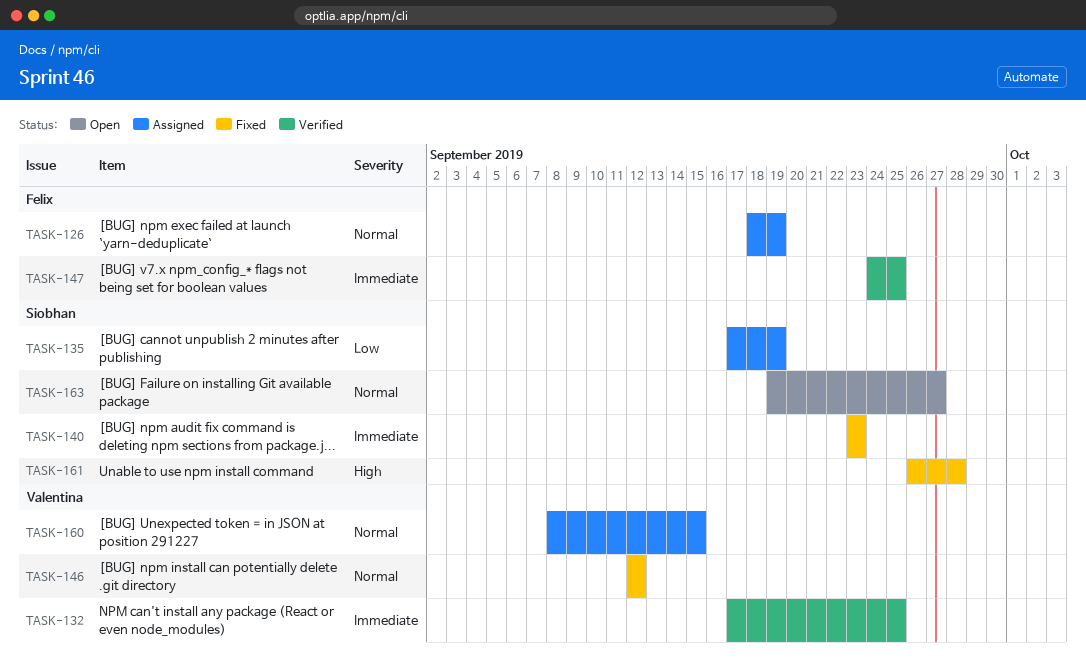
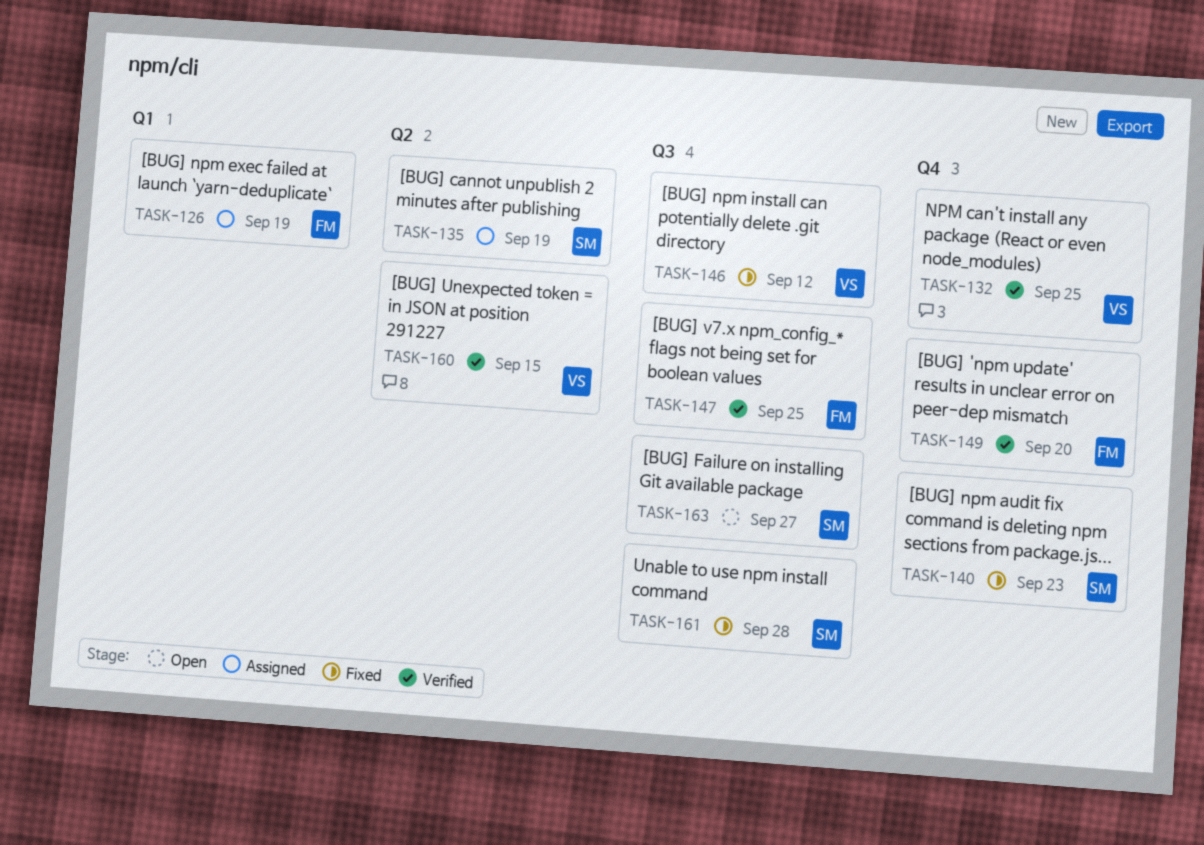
TASK-149: none -> present
TASK-160, status: Assigned -> Verified

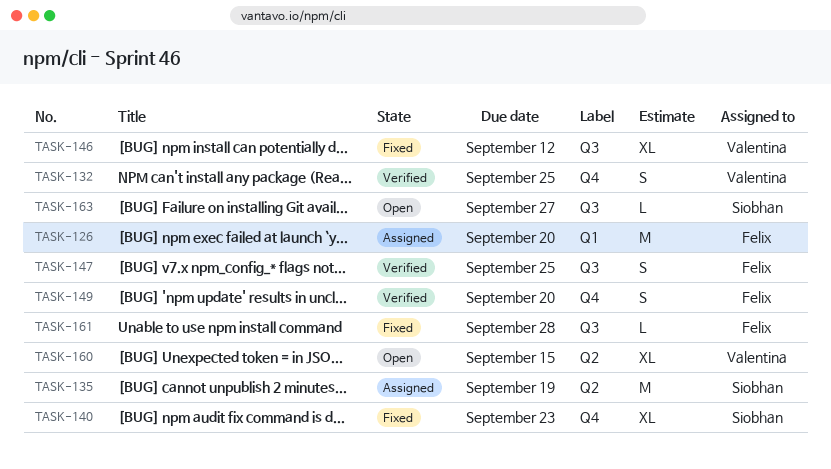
TASK-126, due: Sep 19 -> Sep 20
TASK-160, status: Verified -> Open
TASK-161, owner: Siobhan -> Felix

